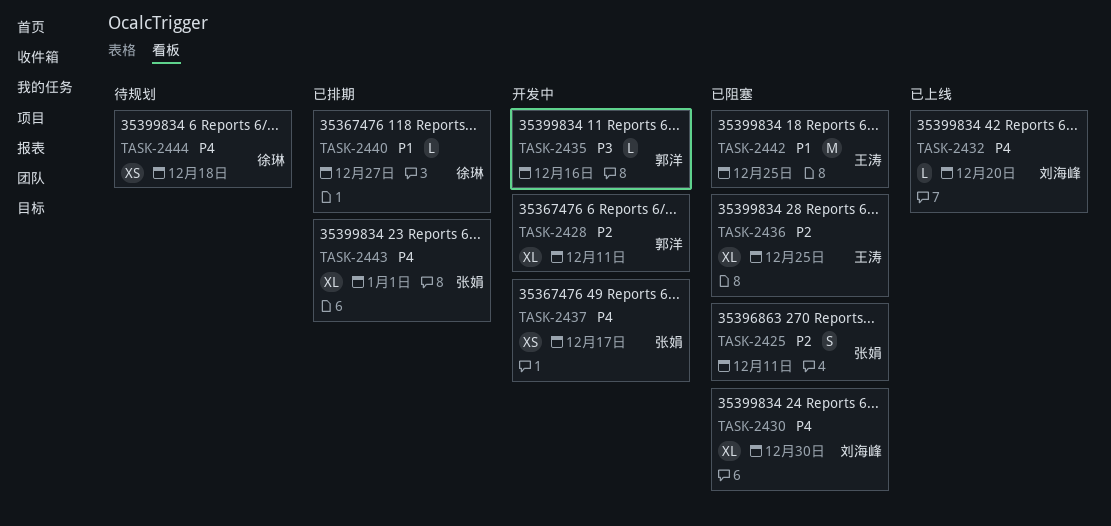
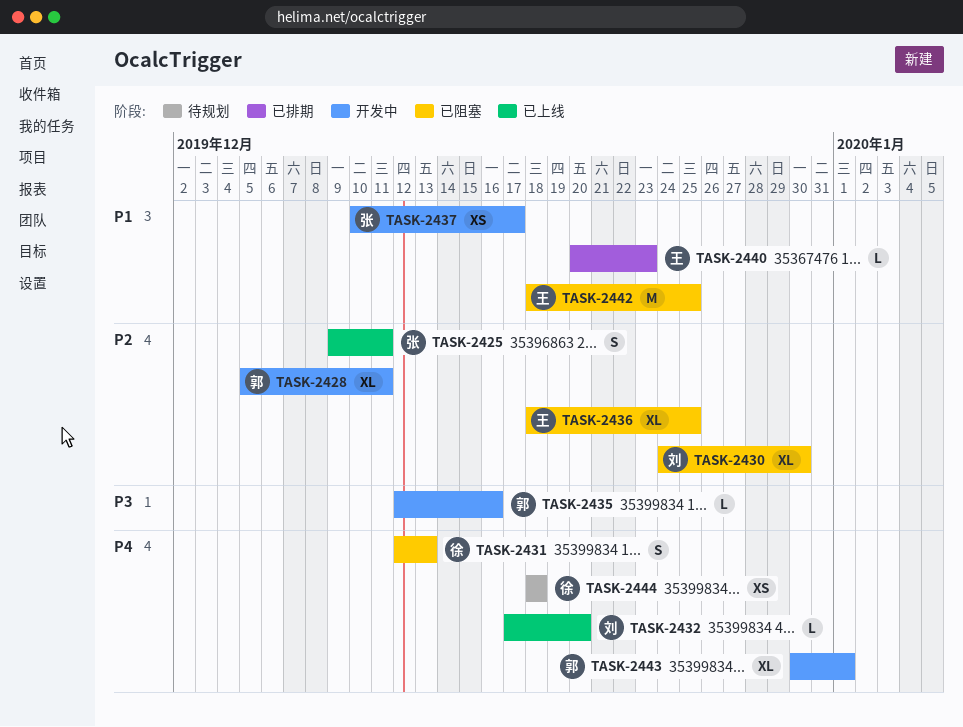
TASK-2425, status: 已阻塞 -> 已上线
TASK-2430, priority: P4 -> P2
TASK-2431: none -> present
TASK-2437, priority: P4 -> P1
TASK-2440, owner: 徐琳 -> 王涛
TASK-2440, due: Dec 27 -> Dec 23
TASK-2443, status: 已排期 -> 开发中
TASK-2443, owner: 张娟 -> 郭洋

